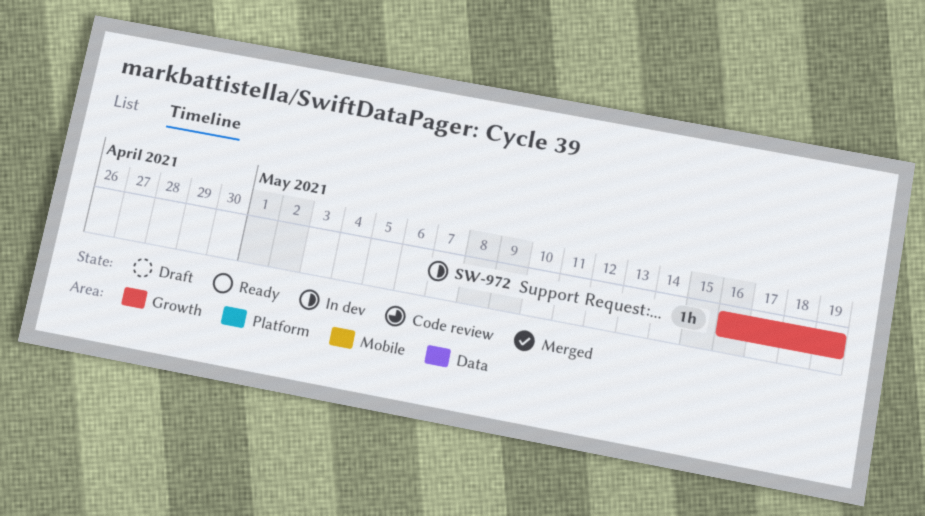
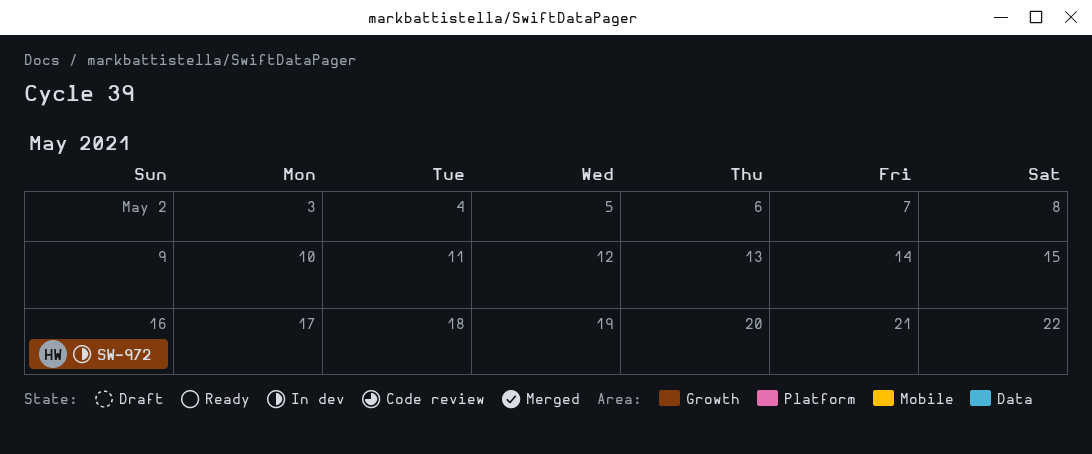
SW-972, due: May 19 -> May 16

